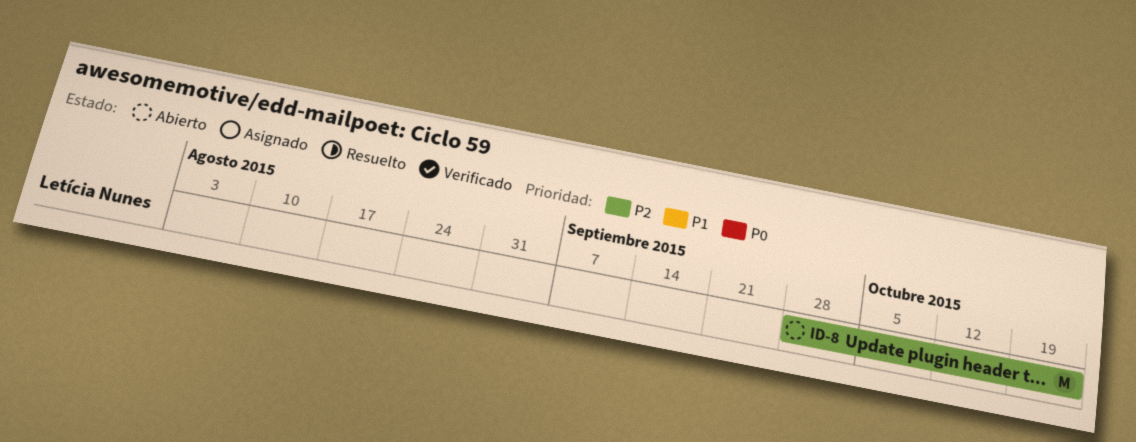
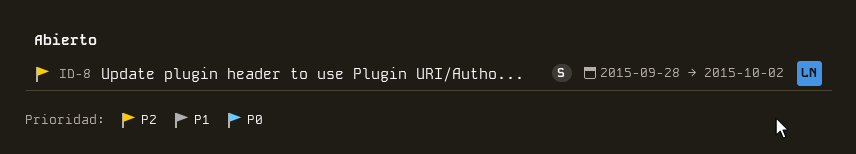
ID-8, estimate: M -> S
ID-8, due: Oct 23 -> Oct 2

